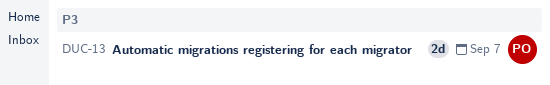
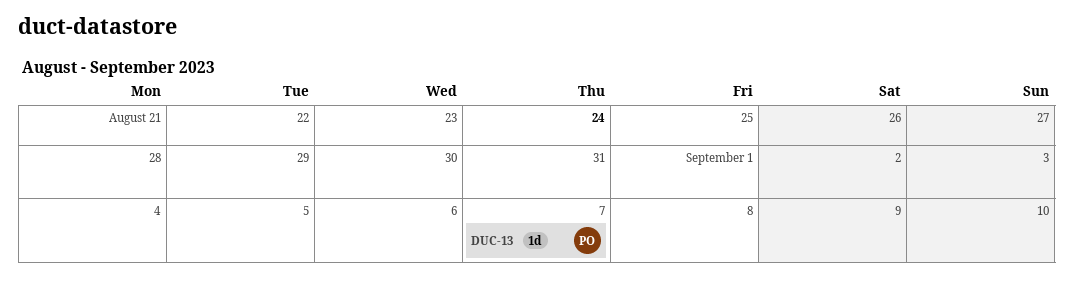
DUC-13, estimate: 2d -> 1d

